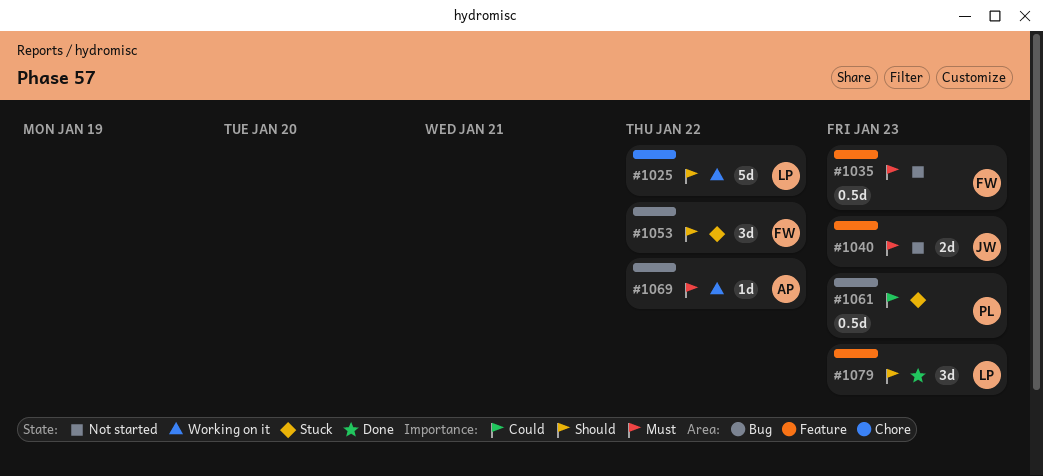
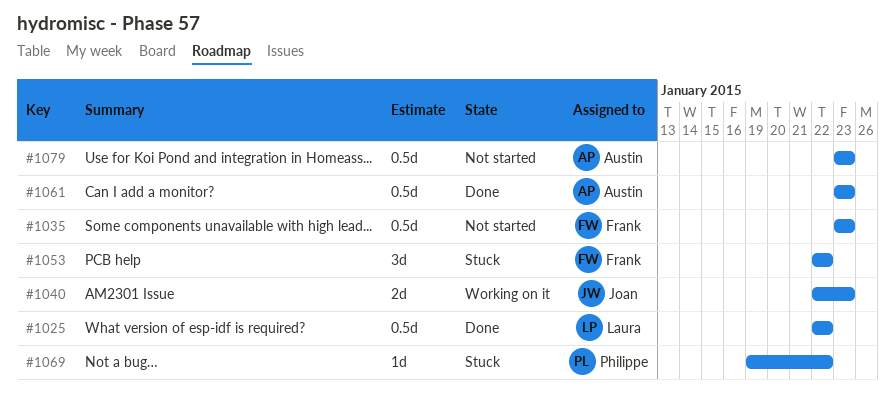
#1025, status: Working on it -> Done
#1025, estimate: 5d -> 0.5d
#1040, status: Not started -> Working on it
#1061, status: Stuck -> Done
#1061, owner: Philippe -> Austin
#1069, status: Working on it -> Stuck
#1069, owner: Austin -> Philippe
#1079, status: Done -> Not started
#1079, owner: Laura -> Austin
#1079, estimate: 3d -> 0.5d

